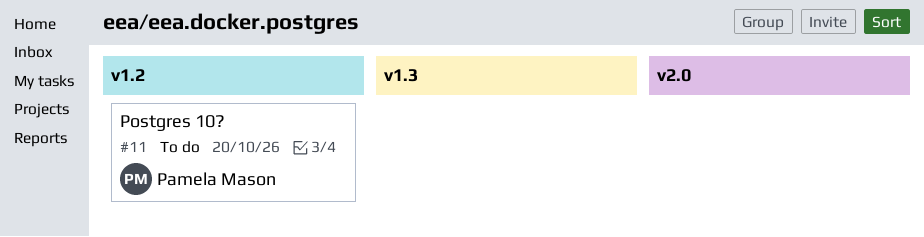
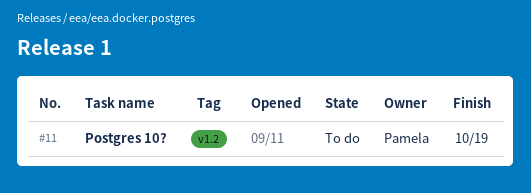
#11, due: Oct 20 -> Oct 19

